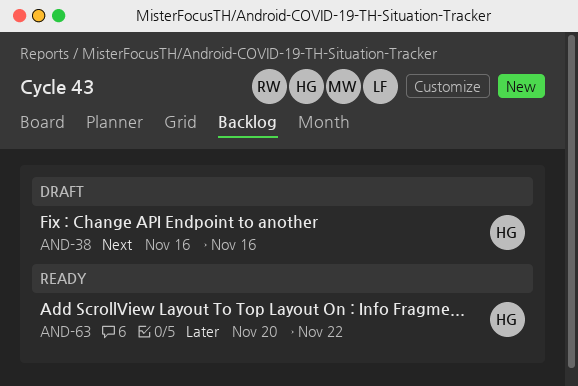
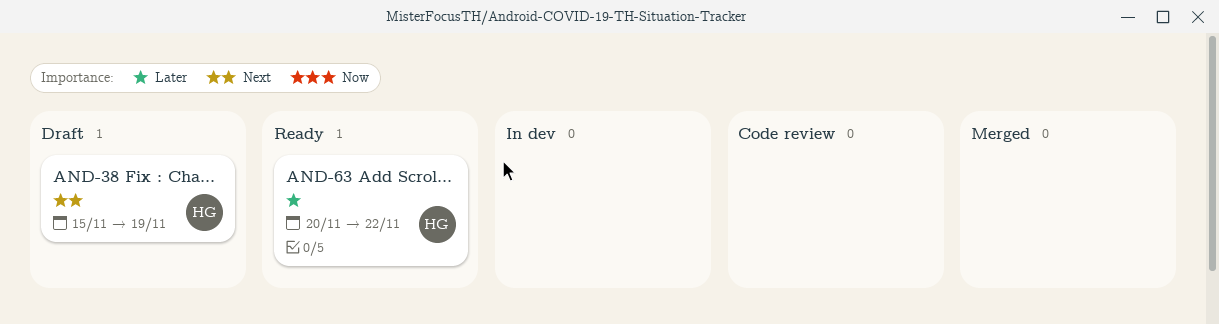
AND-38, start: Nov 16 -> Nov 15
AND-38, due: Nov 16 -> Nov 19

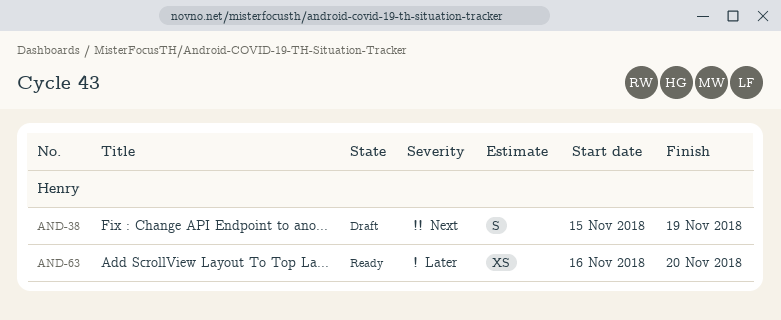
AND-63, start: Nov 20 -> Nov 16
AND-63, due: Nov 22 -> Nov 20

